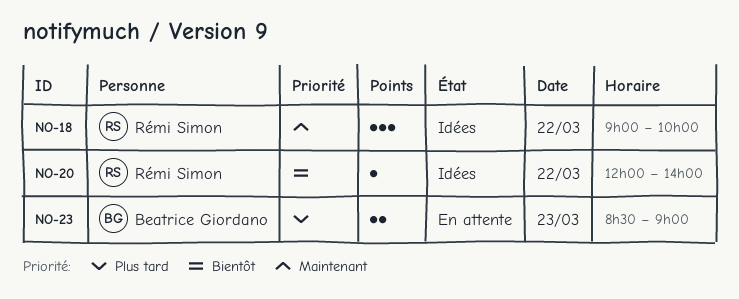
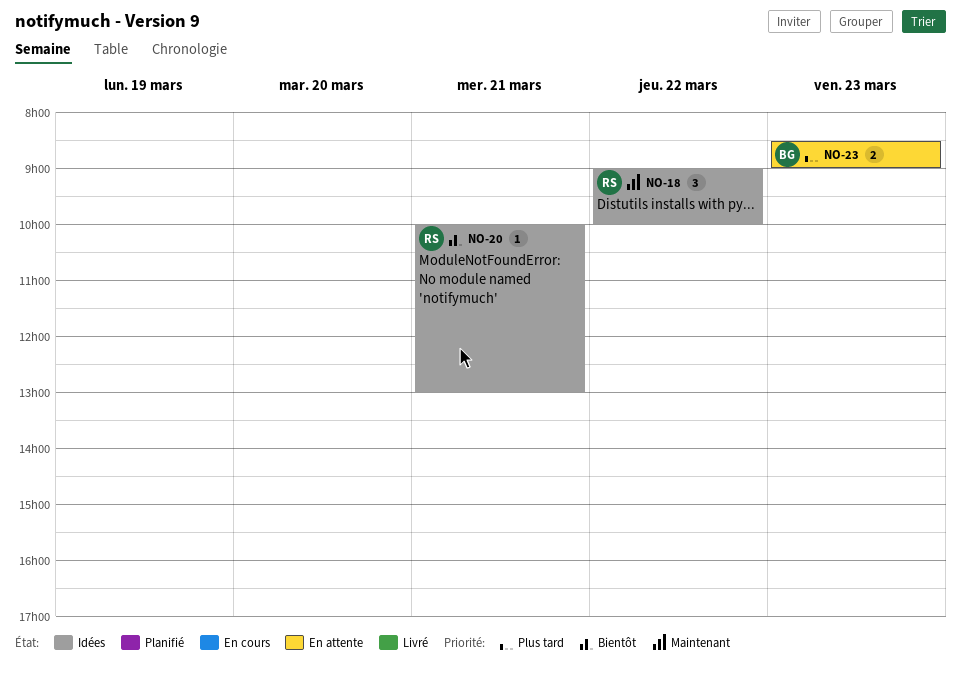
NO-20, day: Mar 22 -> Mar 21
NO-20, begins: 12:00 -> 10:00
NO-20, ends: 14:00 -> 13:00

